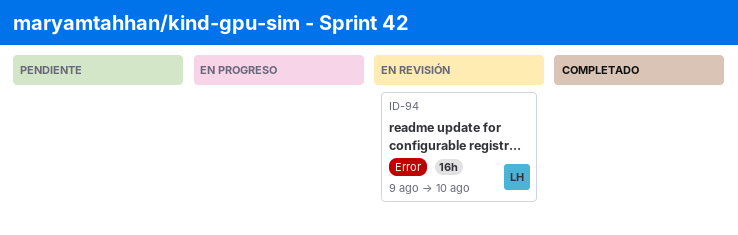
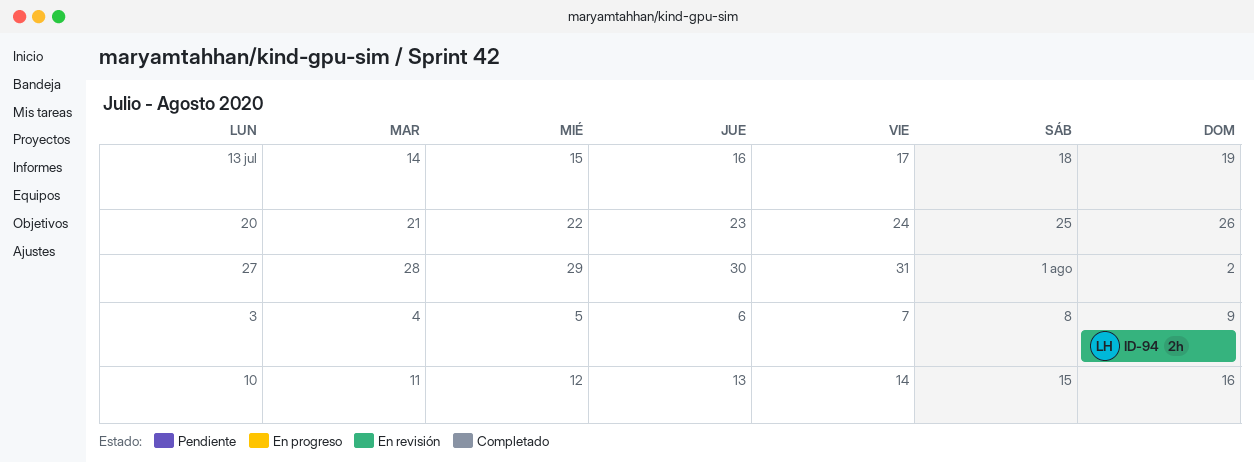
ID-94, estimate: 16h -> 2h
ID-94, due: Aug 10 -> Aug 9

